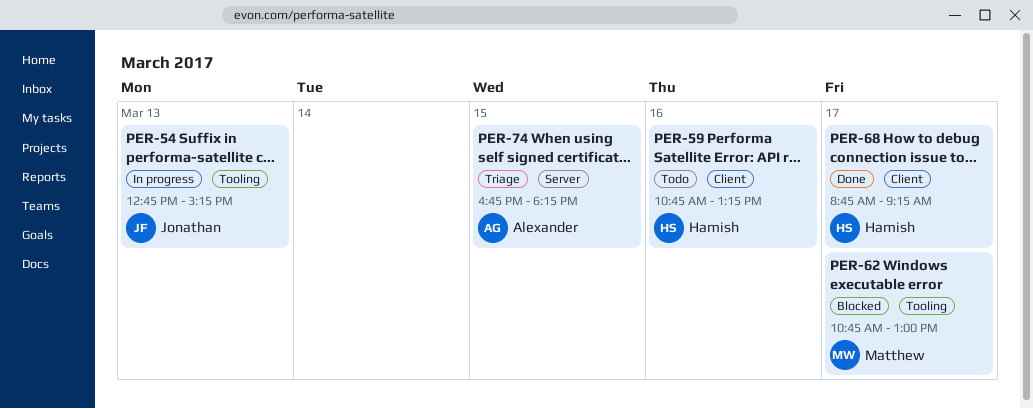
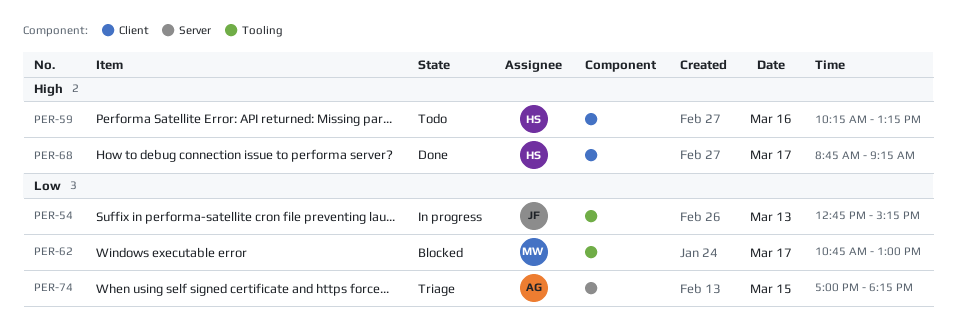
PER-59, begins: 10:45 -> 10:15
PER-74, begins: 16:45 -> 17:00

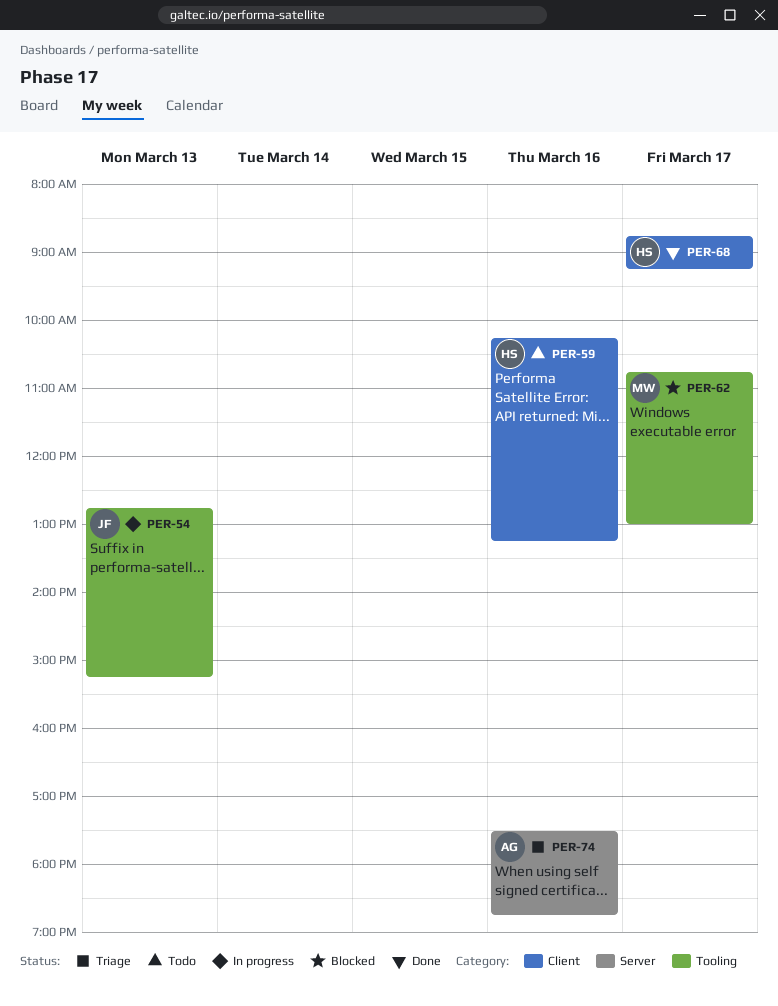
PER-74, day: Mar 15 -> Mar 16
PER-74, begins: 17:00 -> 17:30
PER-74, ends: 18:15 -> 18:45

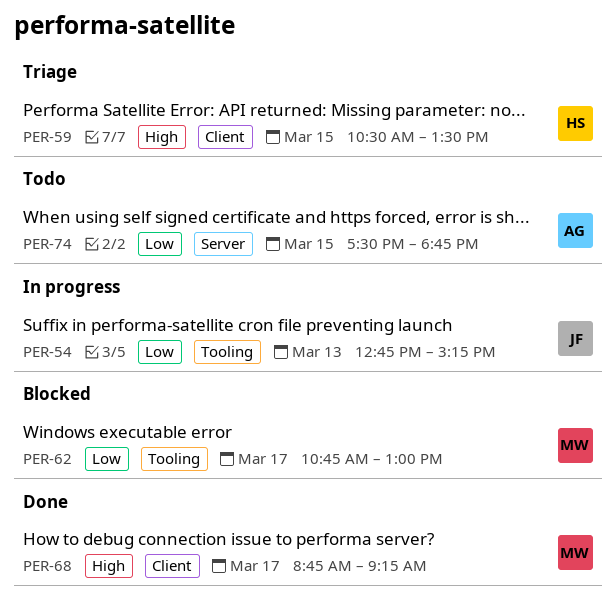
PER-59, status: Todo -> Triage
PER-59, day: Mar 16 -> Mar 15
PER-59, begins: 10:15 -> 10:30
PER-59, ends: 13:15 -> 13:30
PER-68, owner: HS -> MW
PER-74, status: Triage -> Todo
PER-74, day: Mar 16 -> Mar 15

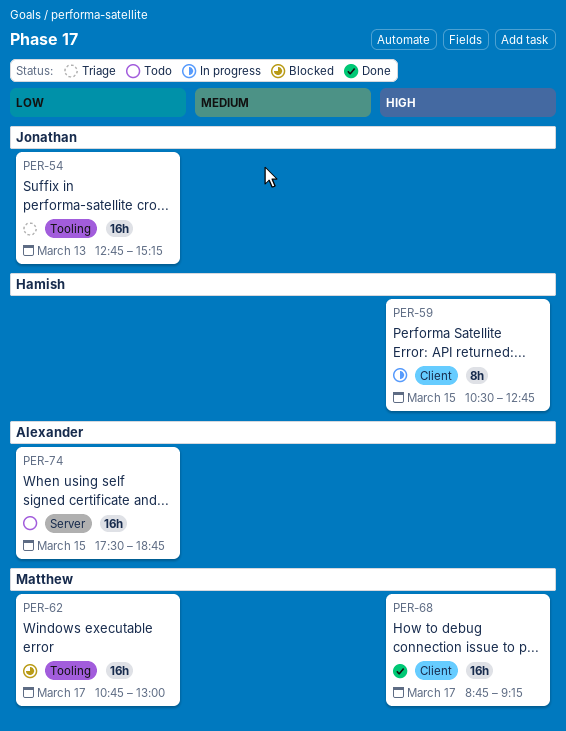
PER-54, status: In progress -> Triage
PER-59, status: Triage -> In progress
PER-59, ends: 13:30 -> 12:45

